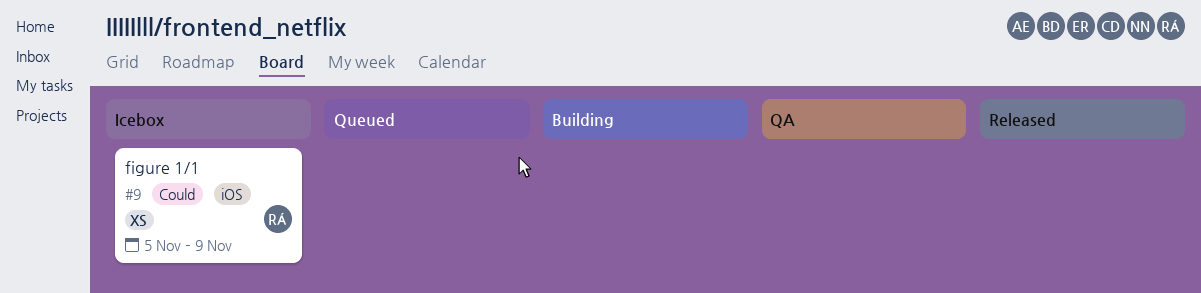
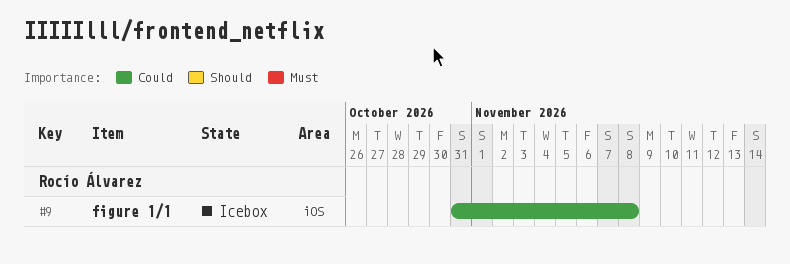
#9, start: Nov 5 -> Oct 31
#9, due: Nov 9 -> Nov 8

